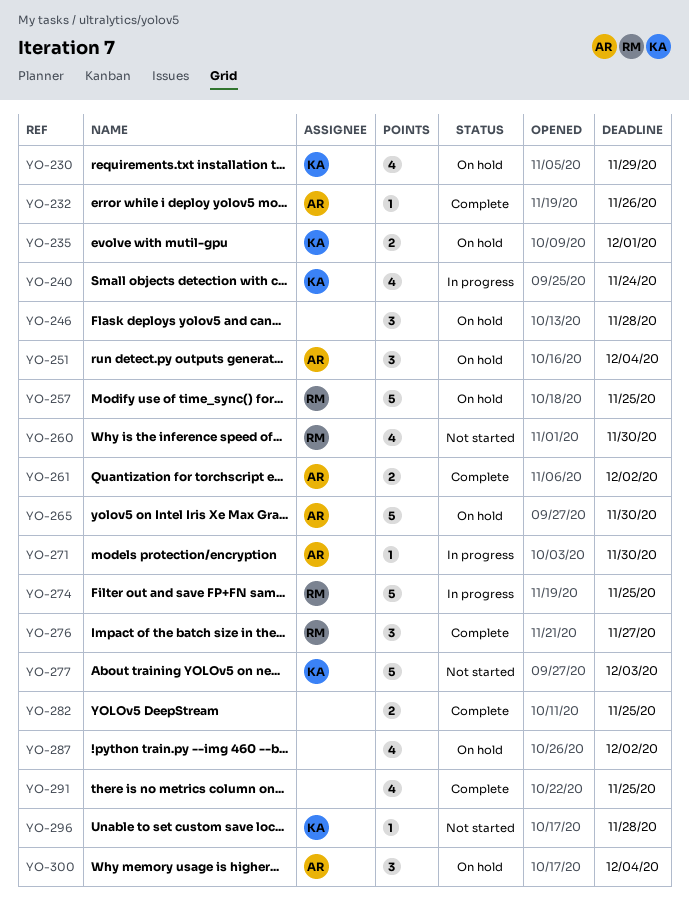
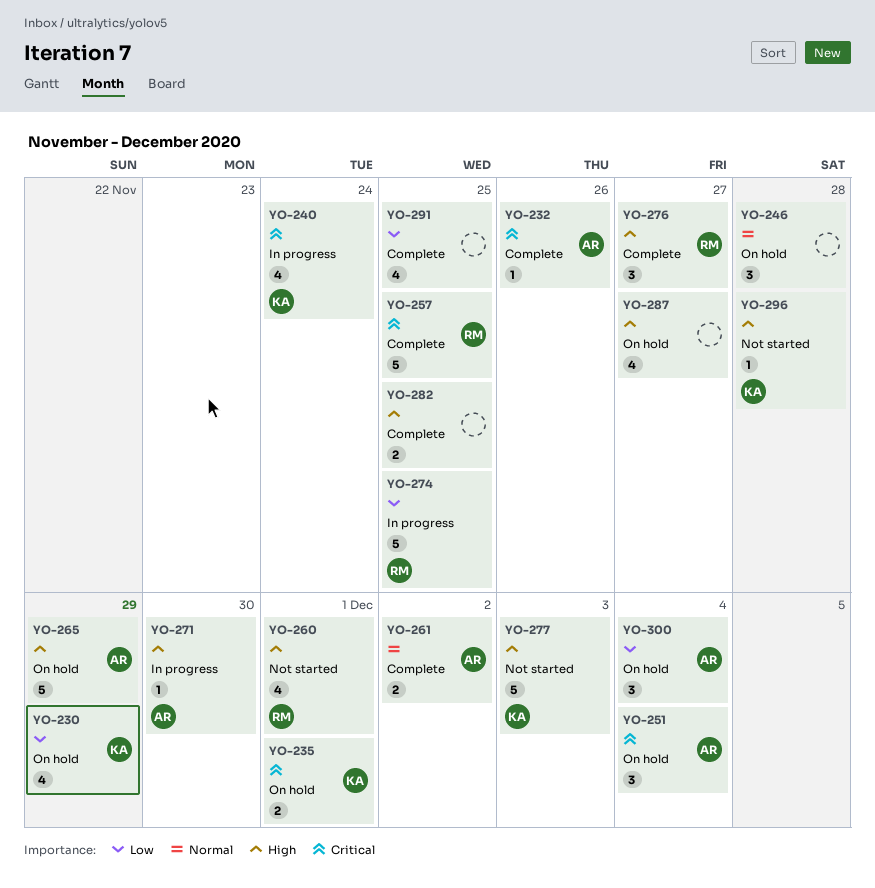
YO-257, status: On hold -> Complete
YO-260, due: Nov 30 -> Dec 1
YO-265, due: Nov 30 -> Nov 29
YO-287, due: Dec 2 -> Nov 27

